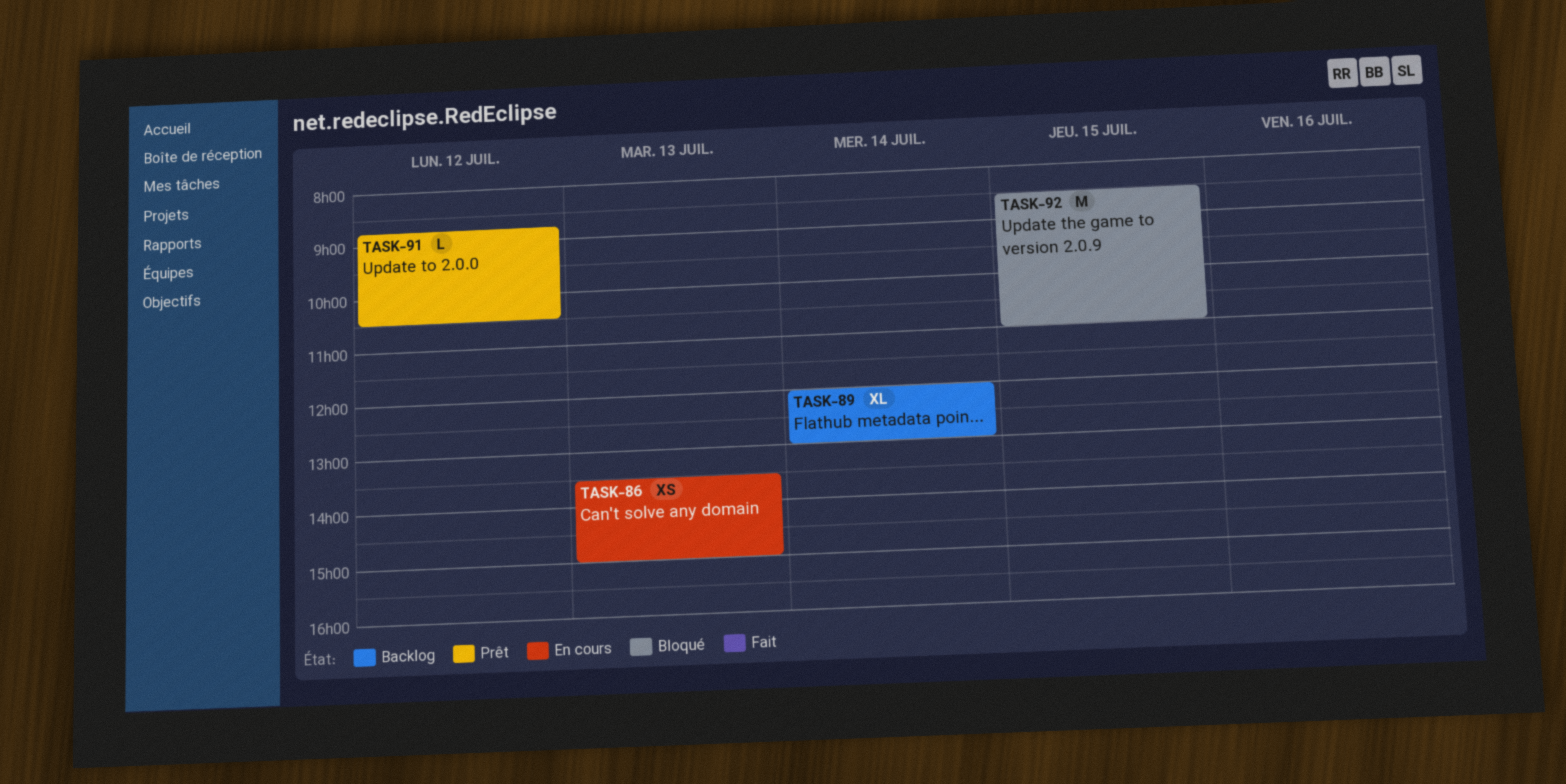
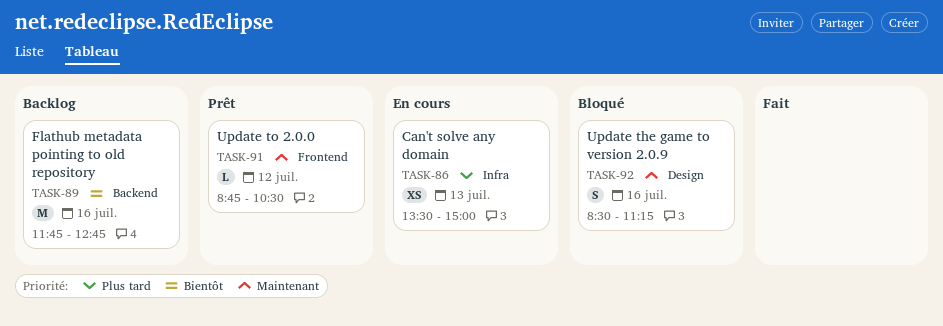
TASK-89, estimate: XL -> M
TASK-89, day: Jul 14 -> Jul 16
TASK-89, begins: 12:00 -> 11:45
TASK-89, ends: 13:00 -> 12:45
TASK-92, estimate: M -> S
TASK-92, day: Jul 15 -> Jul 16
TASK-92, ends: 11:00 -> 11:15

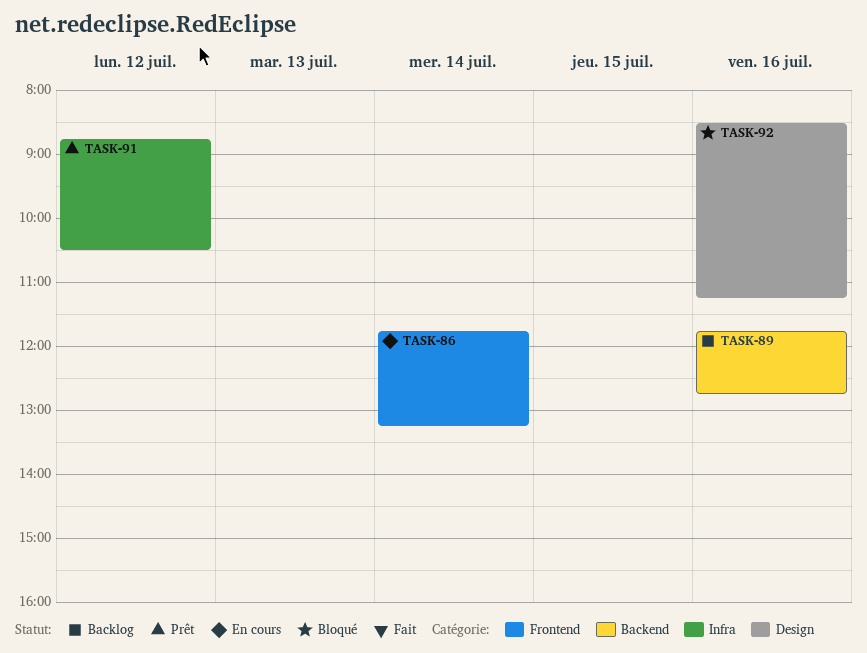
TASK-86, label: Infra -> Frontend
TASK-86, day: Jul 13 -> Jul 14
TASK-86, begins: 13:30 -> 11:45
TASK-86, ends: 15:00 -> 13:15
TASK-91, label: Frontend -> Infra

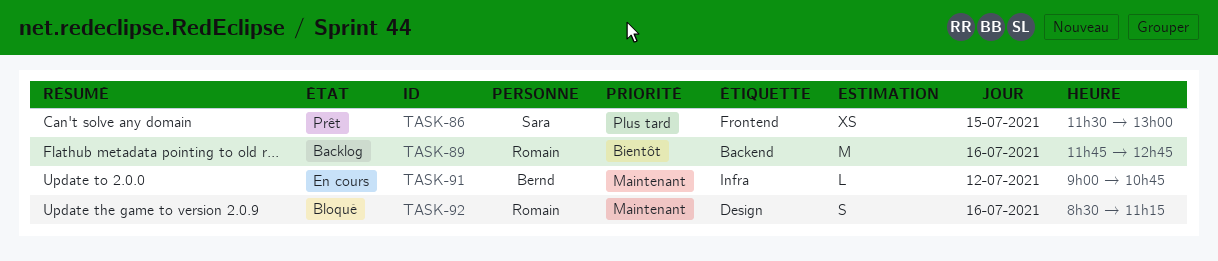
TASK-86, status: En cours -> Prêt
TASK-86, day: Jul 14 -> Jul 15
TASK-86, begins: 11:45 -> 11:30
TASK-86, ends: 13:15 -> 13:00
TASK-91, status: Prêt -> En cours
TASK-91, begins: 08:45 -> 09:00
TASK-91, ends: 10:30 -> 10:45

